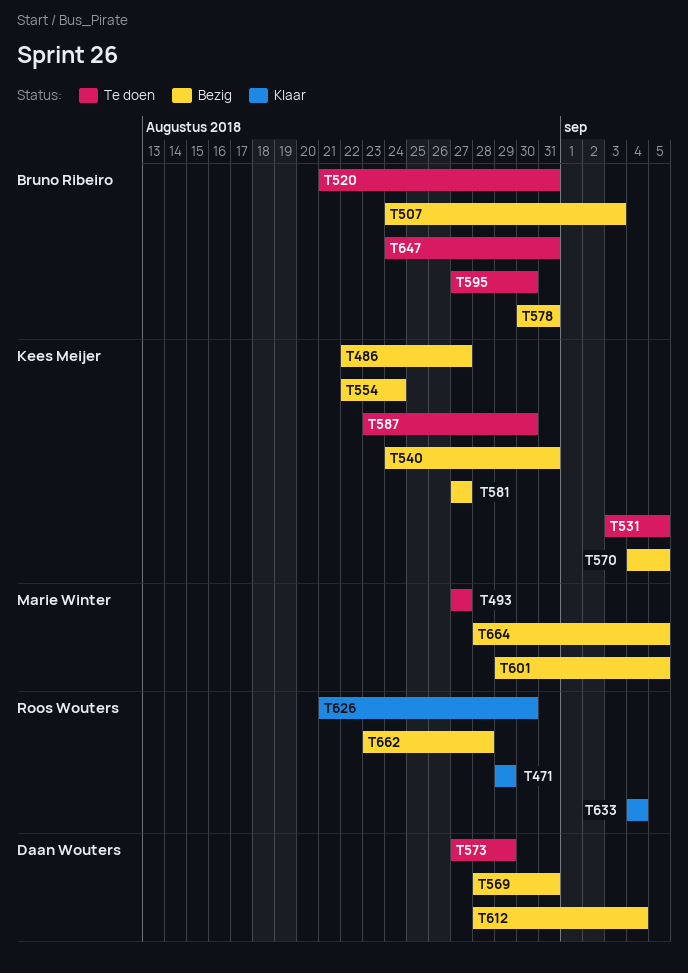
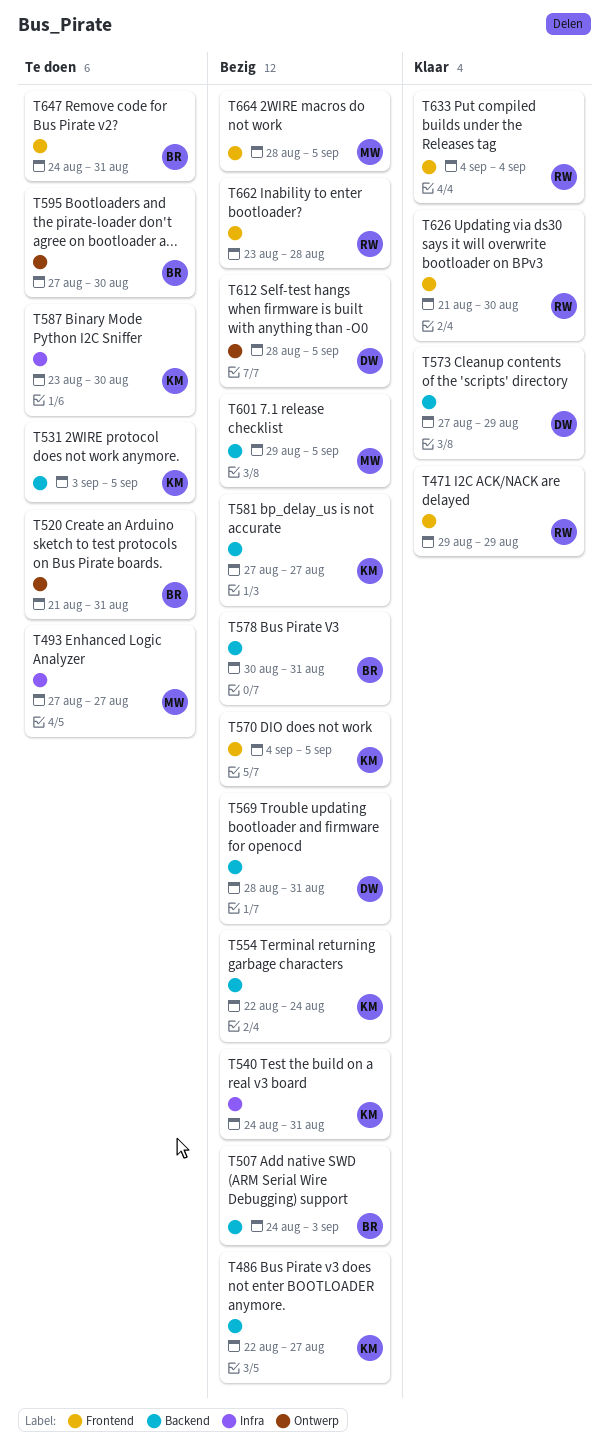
T573, status: Te doen -> Klaar
T612, due: Sep 4 -> Sep 5

